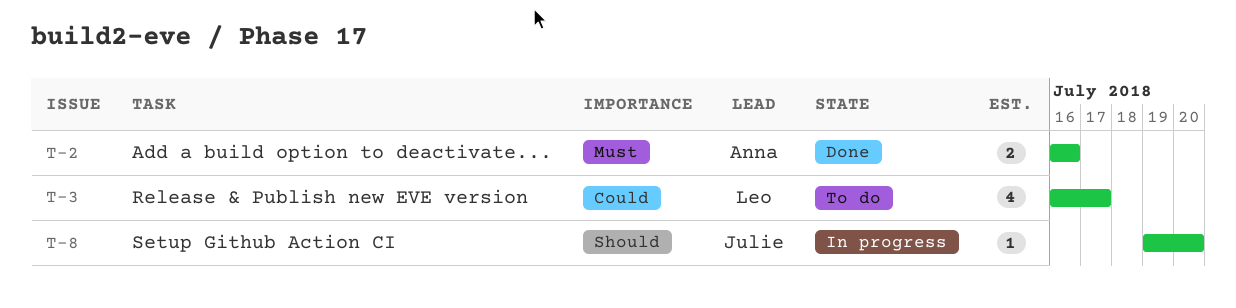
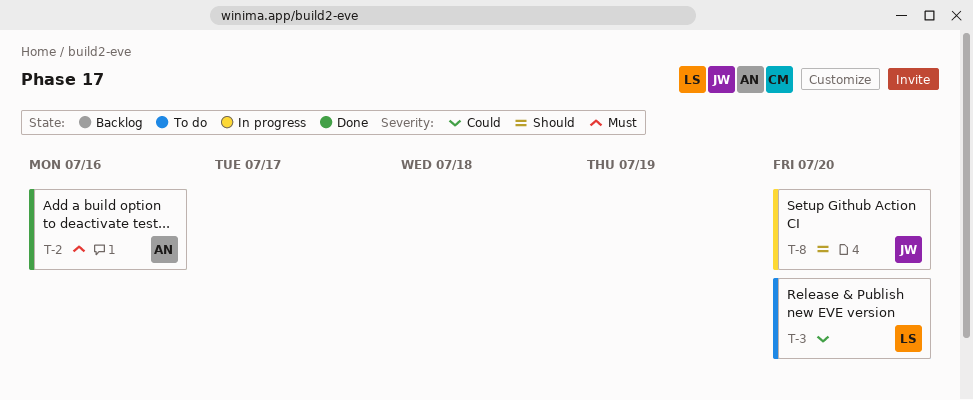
T-3, due: Jul 17 -> Jul 20

